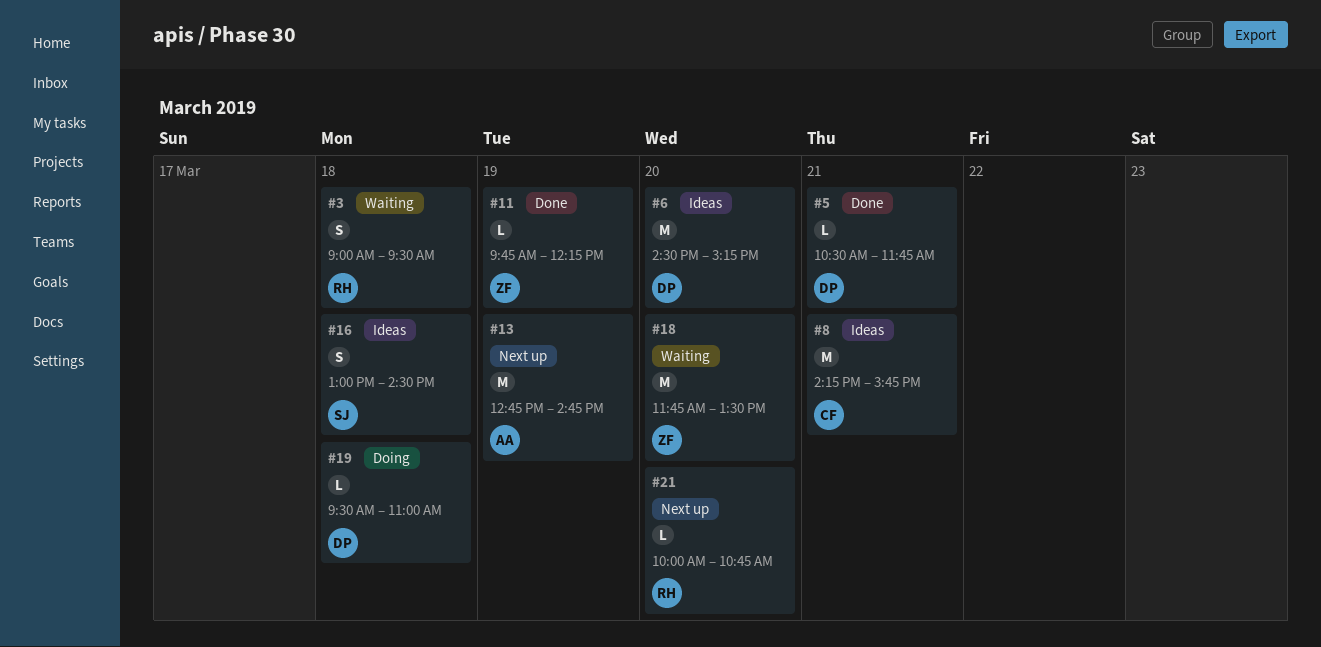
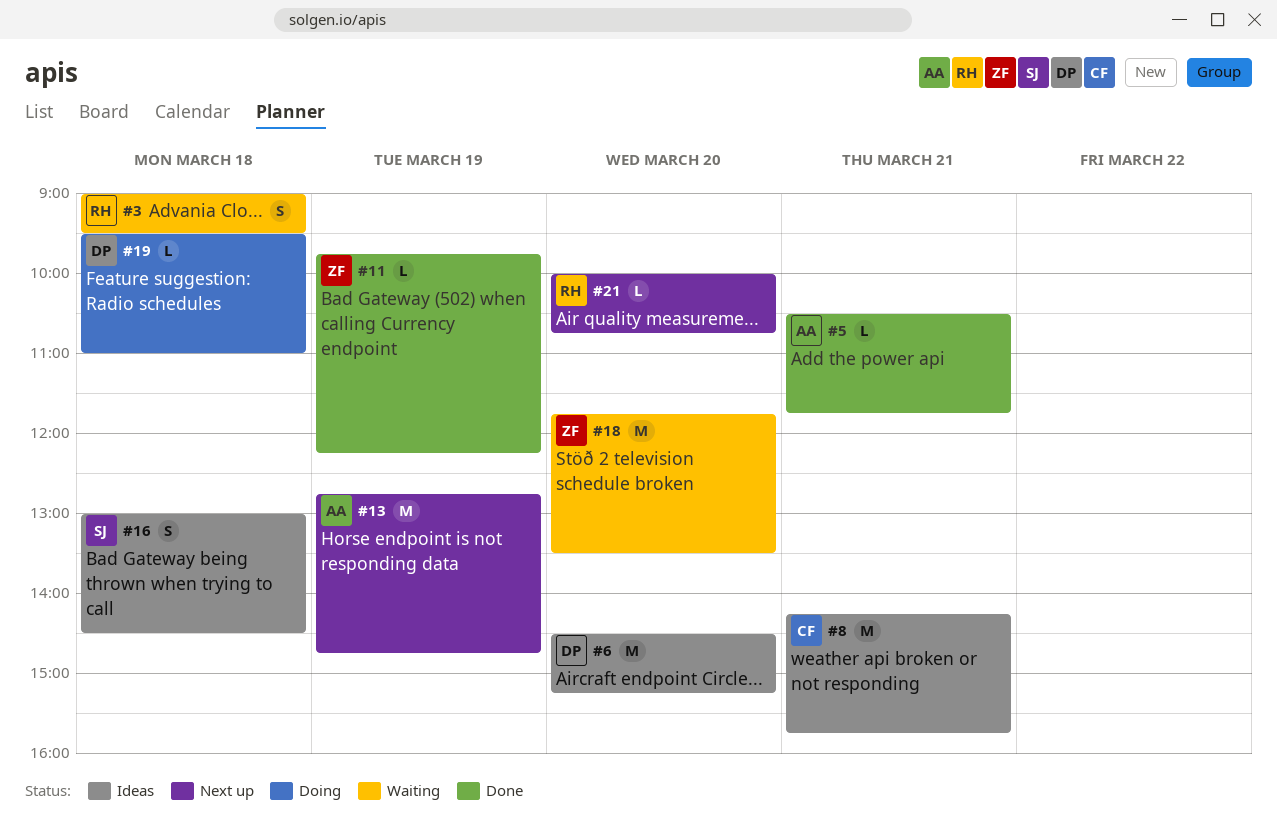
#5, owner: DP -> AA

